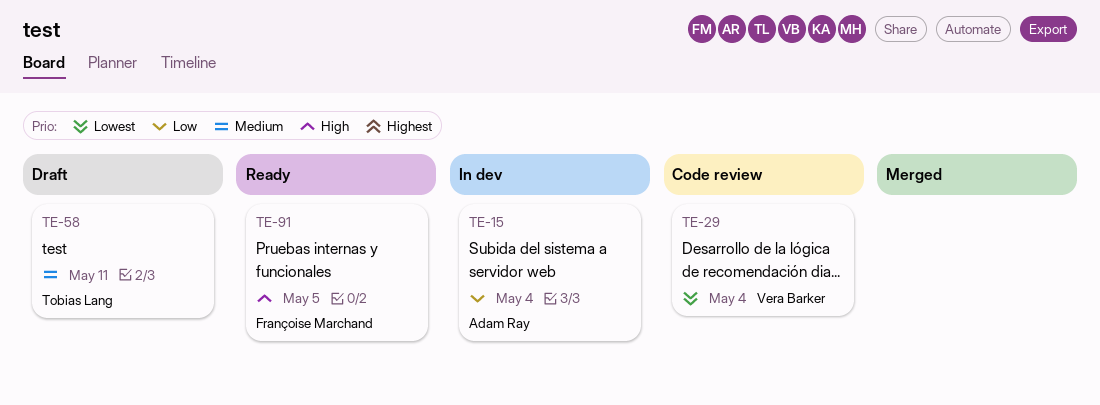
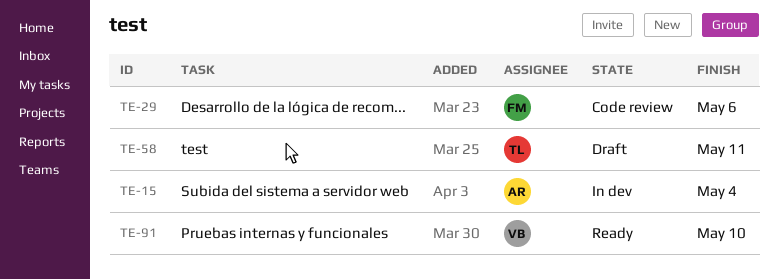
TE-29, owner: Vera Barker -> Françoise Marchand
TE-29, due: May 4 -> May 6
TE-91, owner: Françoise Marchand -> Vera Barker
TE-91, due: May 5 -> May 10

